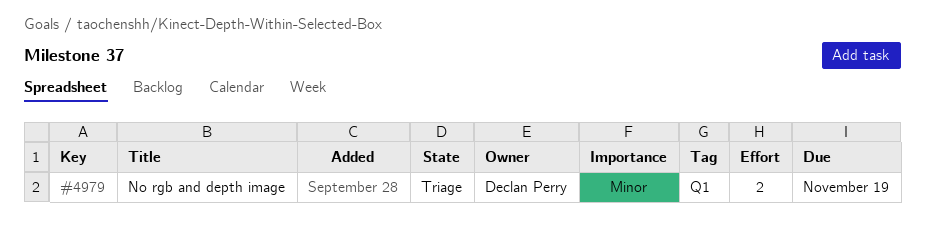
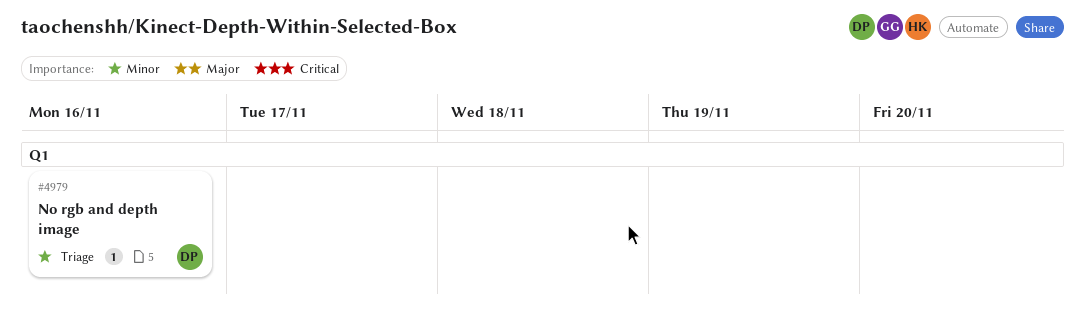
#4979, estimate: 2 -> 1
#4979, due: Nov 19 -> Nov 16

